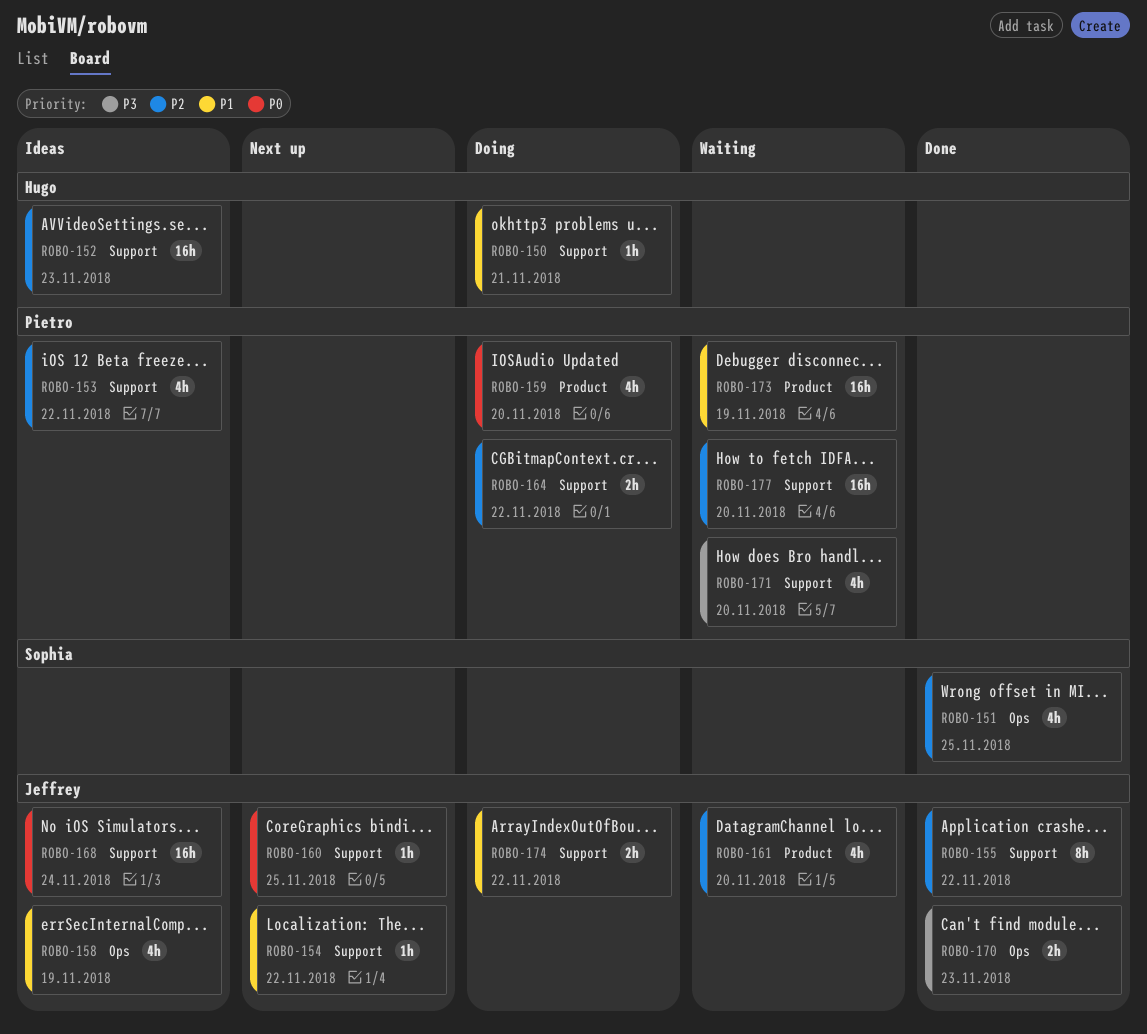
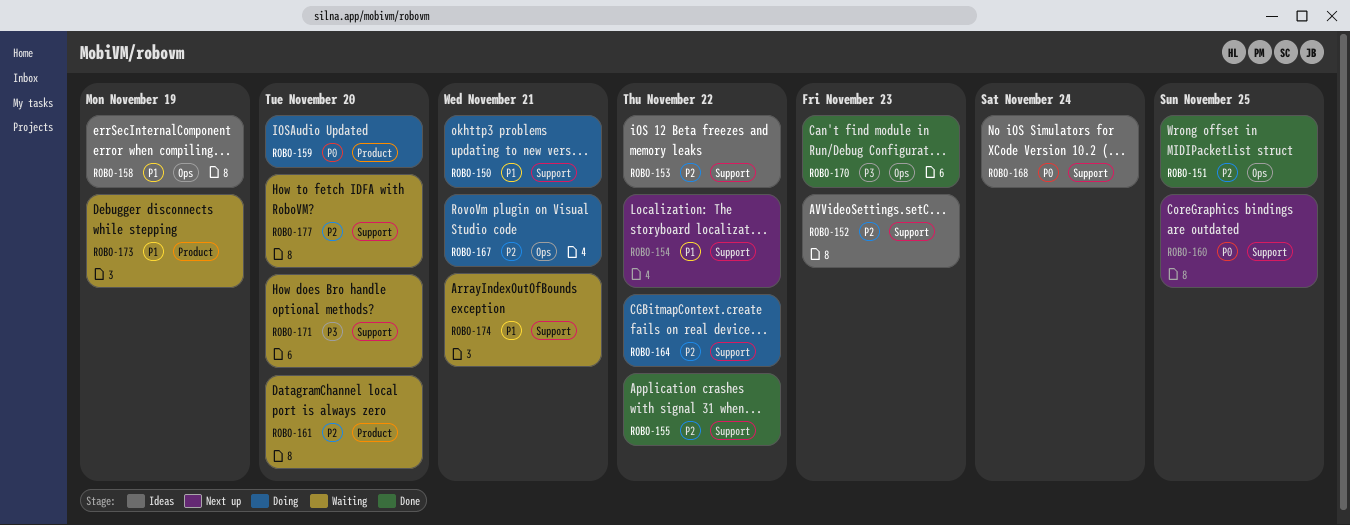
ROBO-167: none -> present
ROBO-174, status: Doing -> Waiting
ROBO-174, due: Nov 22 -> Nov 21

